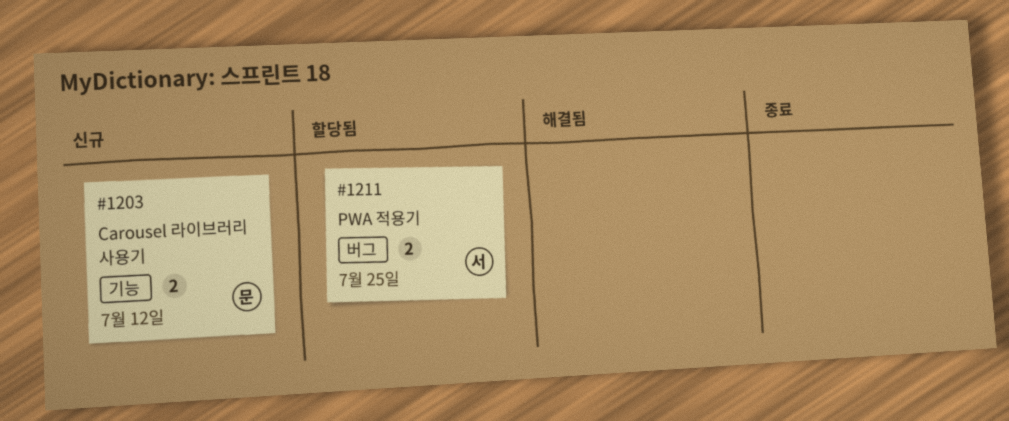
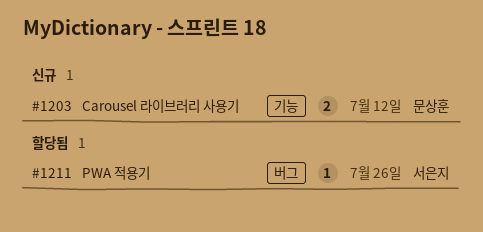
#1211, estimate: 2 -> 1
#1211, due: Jul 25 -> Jul 26

